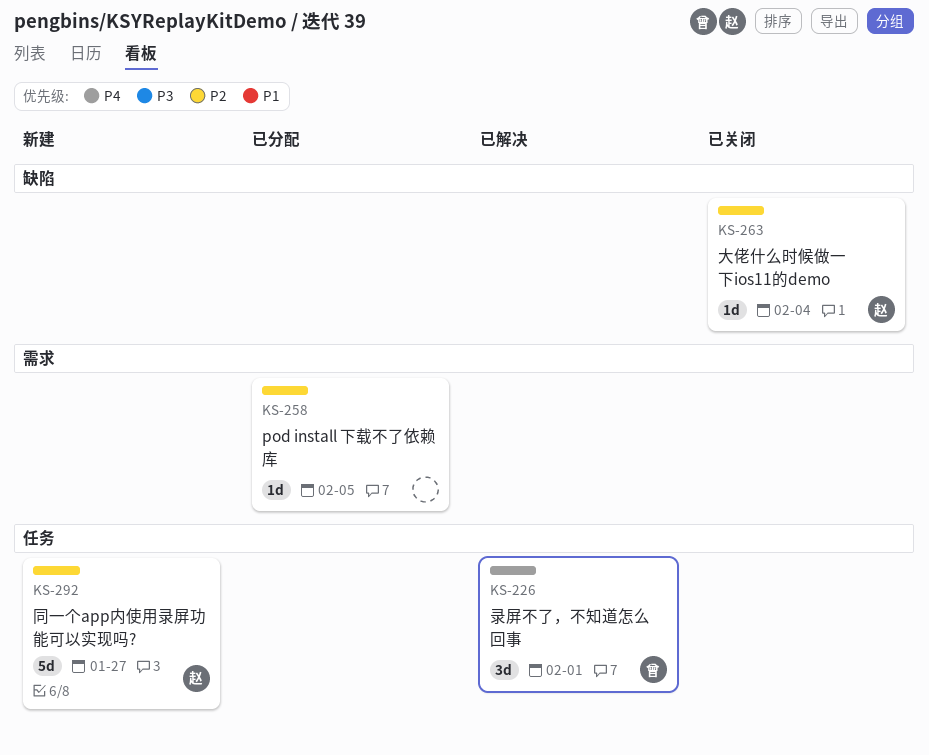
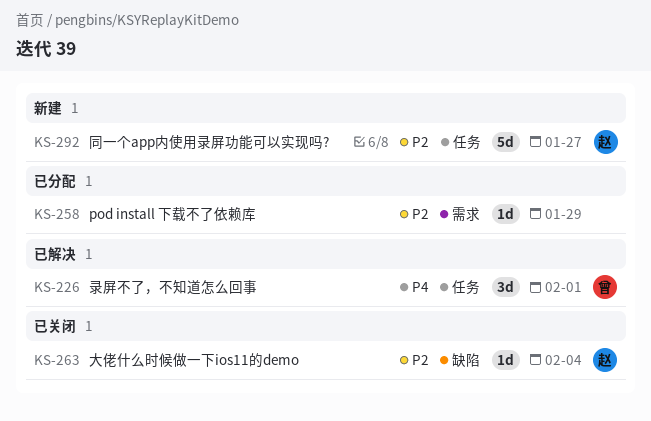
KS-258, due: Feb 5 -> Jan 29

